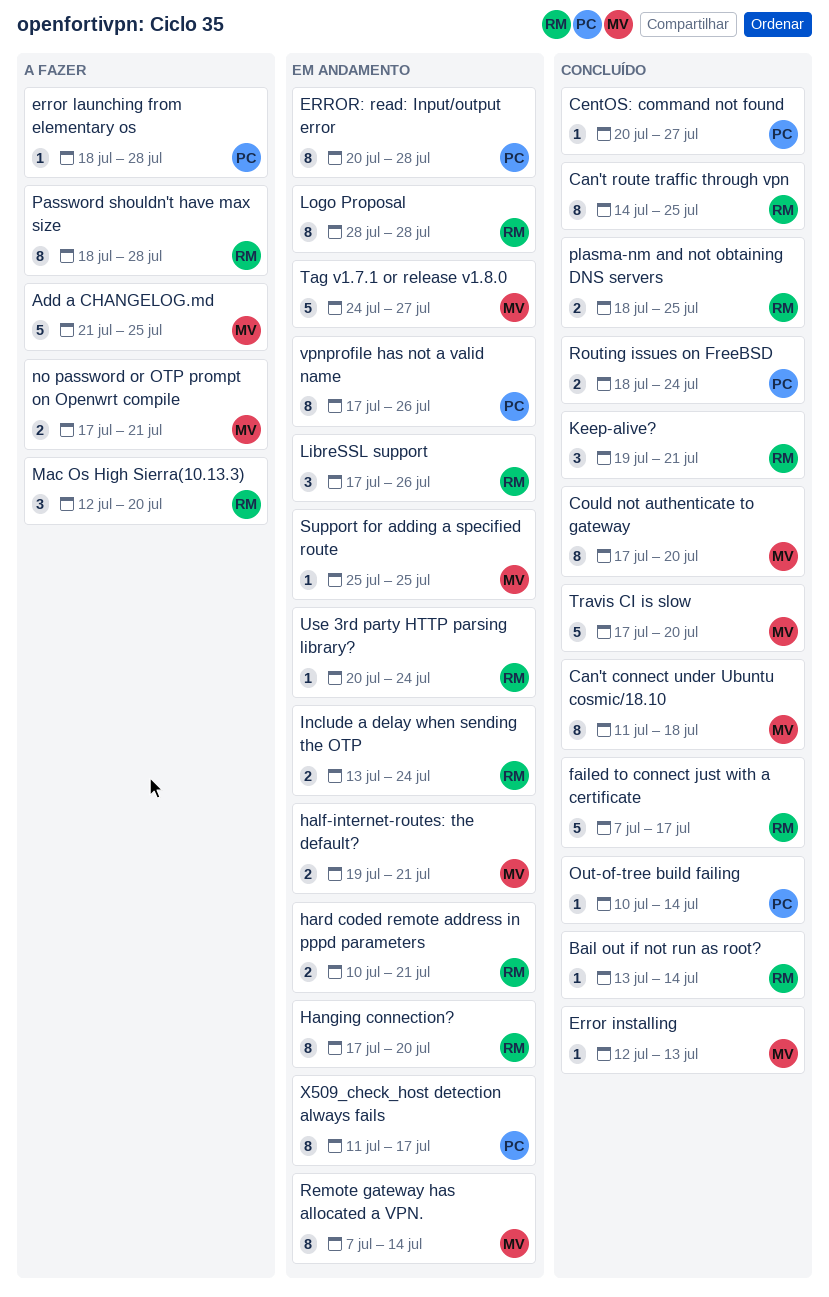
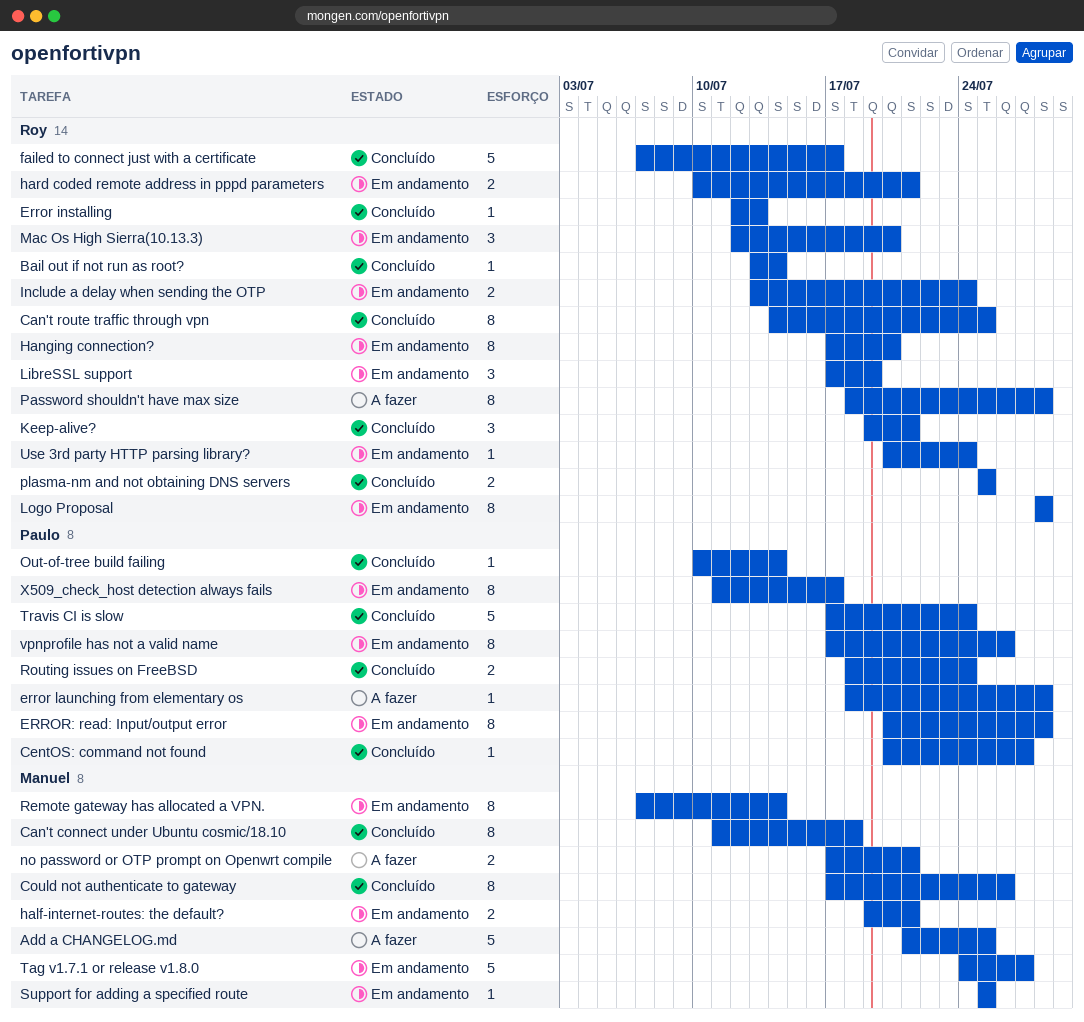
Could not authenticate to gateway, due: Jul 20 -> Jul 26
Error installing, owner: Manuel -> Roy
LibreSSL support, due: Jul 26 -> Jul 19
Mac Os High Sierra(10.13.3), status: A fazer -> Em andamento
plasma-nm and not obtaining DNS servers, start: Jul 18 -> Jul 25
Travis CI is slow, owner: Manuel -> Paulo
Travis CI is slow, due: Jul 20 -> Jul 24

